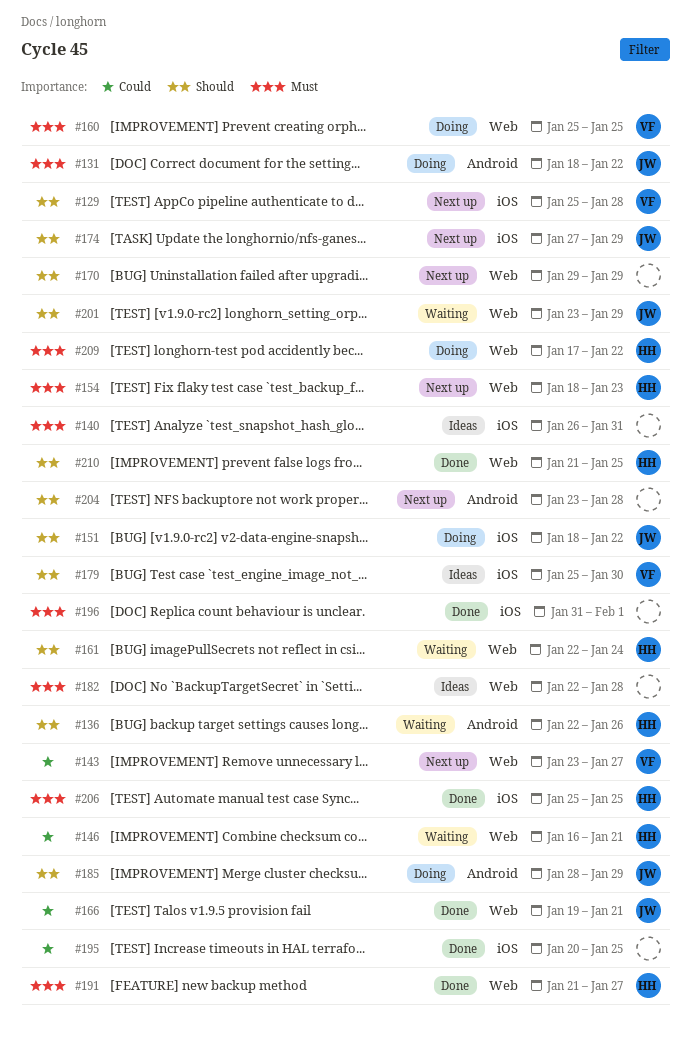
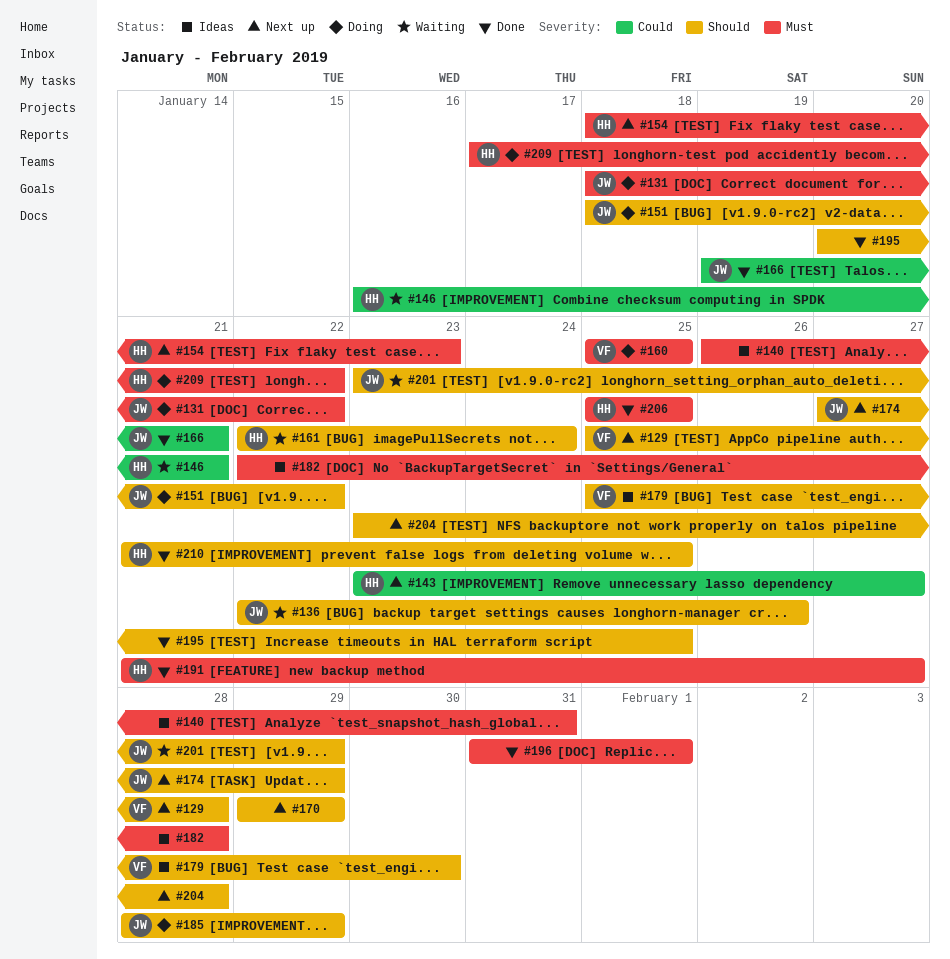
#136, owner: HH -> JW
#143, owner: VF -> HH
#195, priority: Could -> Should

